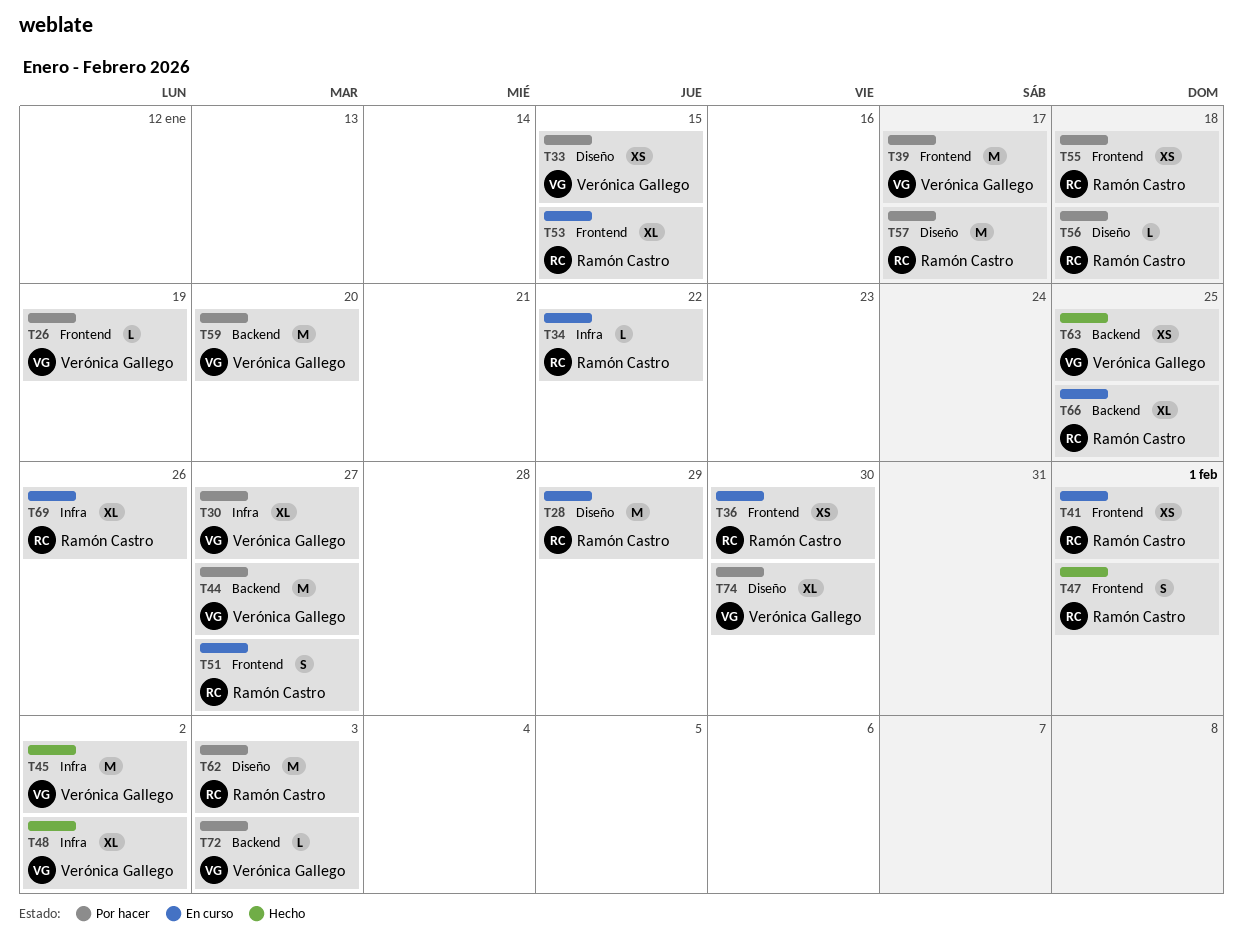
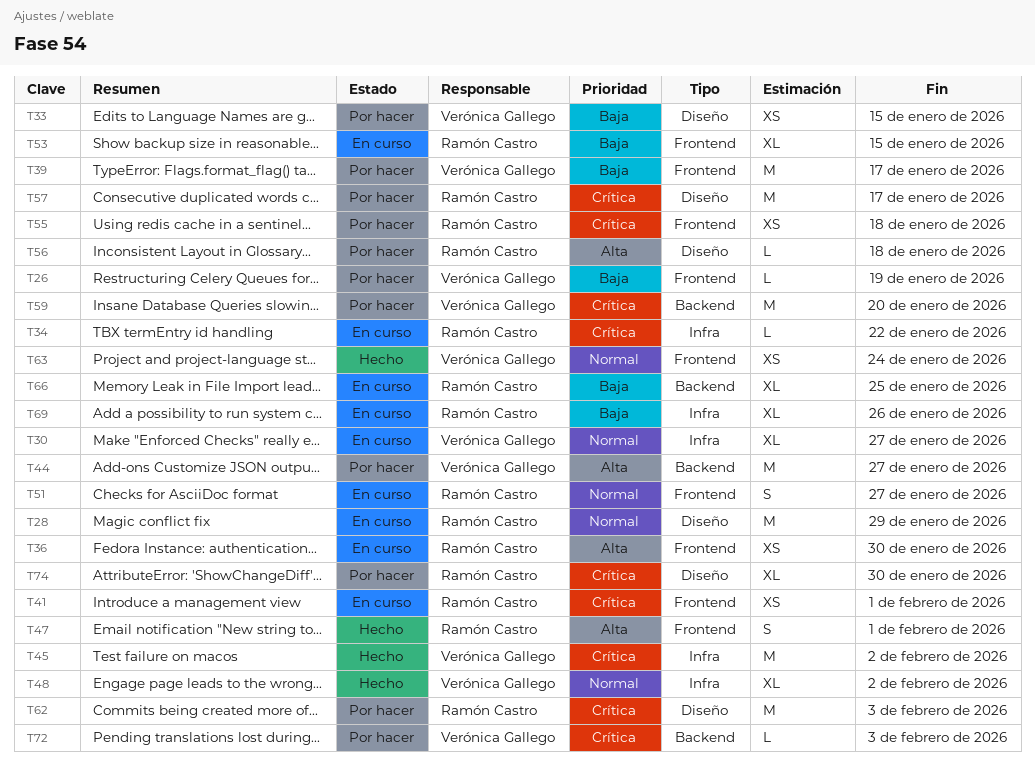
T30, status: Por hacer -> En curso
T63, label: Backend -> Frontend
T63, due: Jan 25 -> Jan 24
T74, owner: Verónica Gallego -> Ramón Castro

